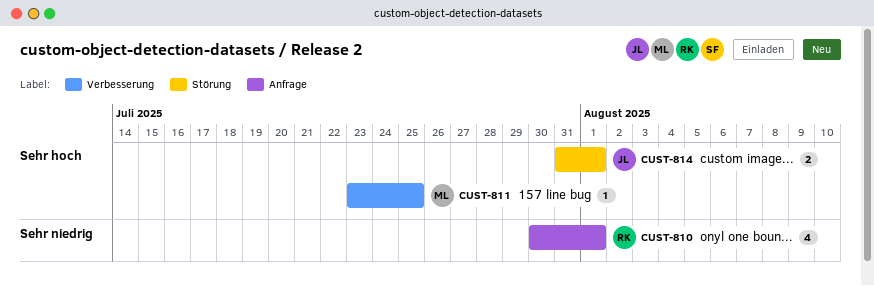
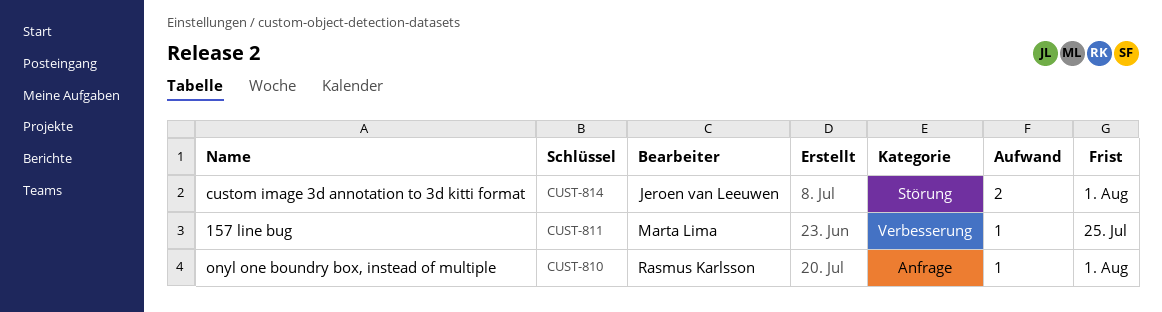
CUST-810, estimate: 4 -> 1

